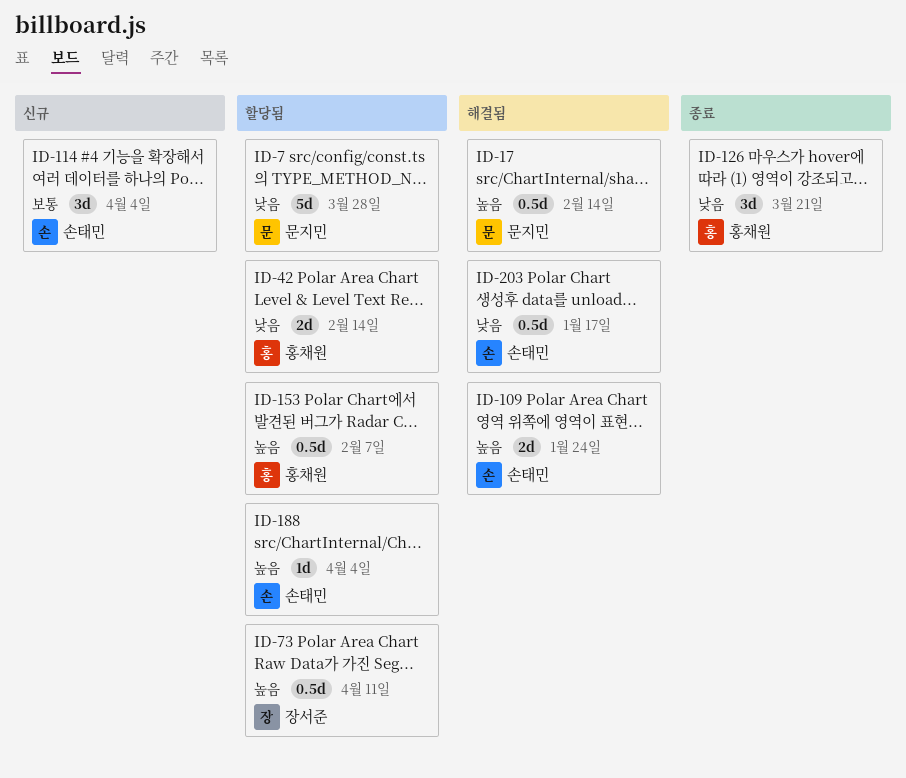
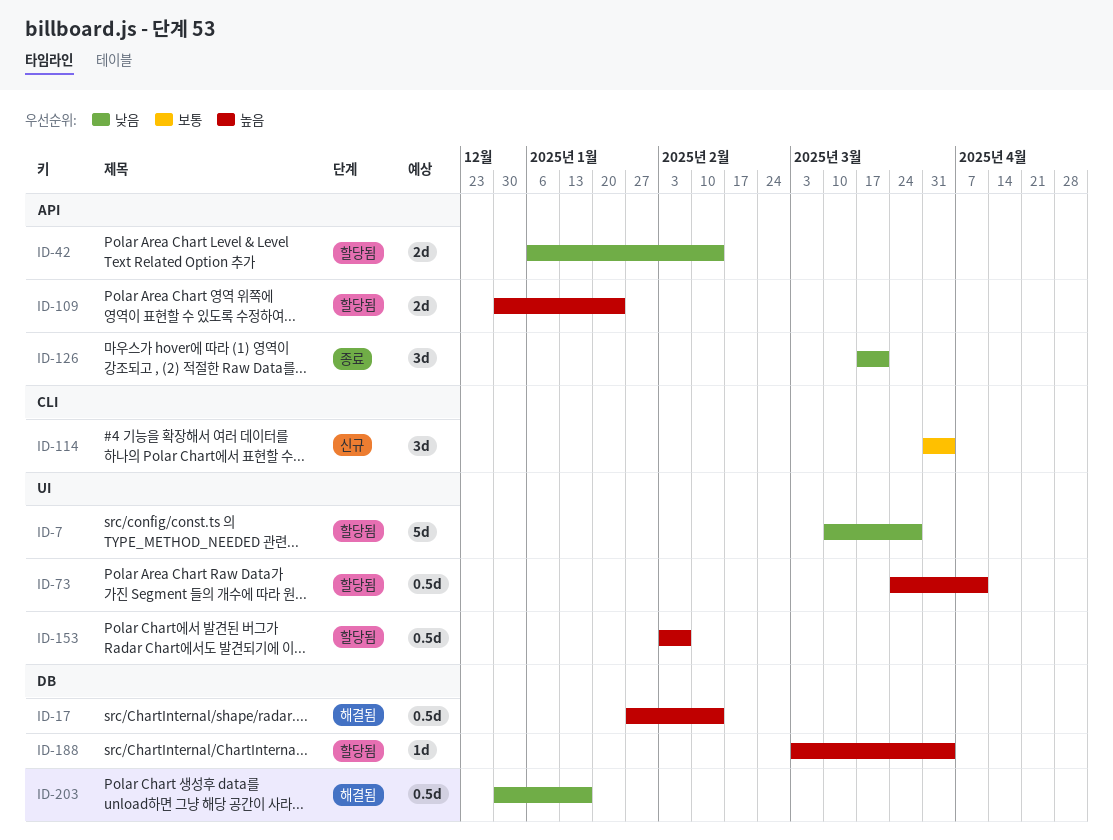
ID-109, status: 해결됨 -> 할당됨

